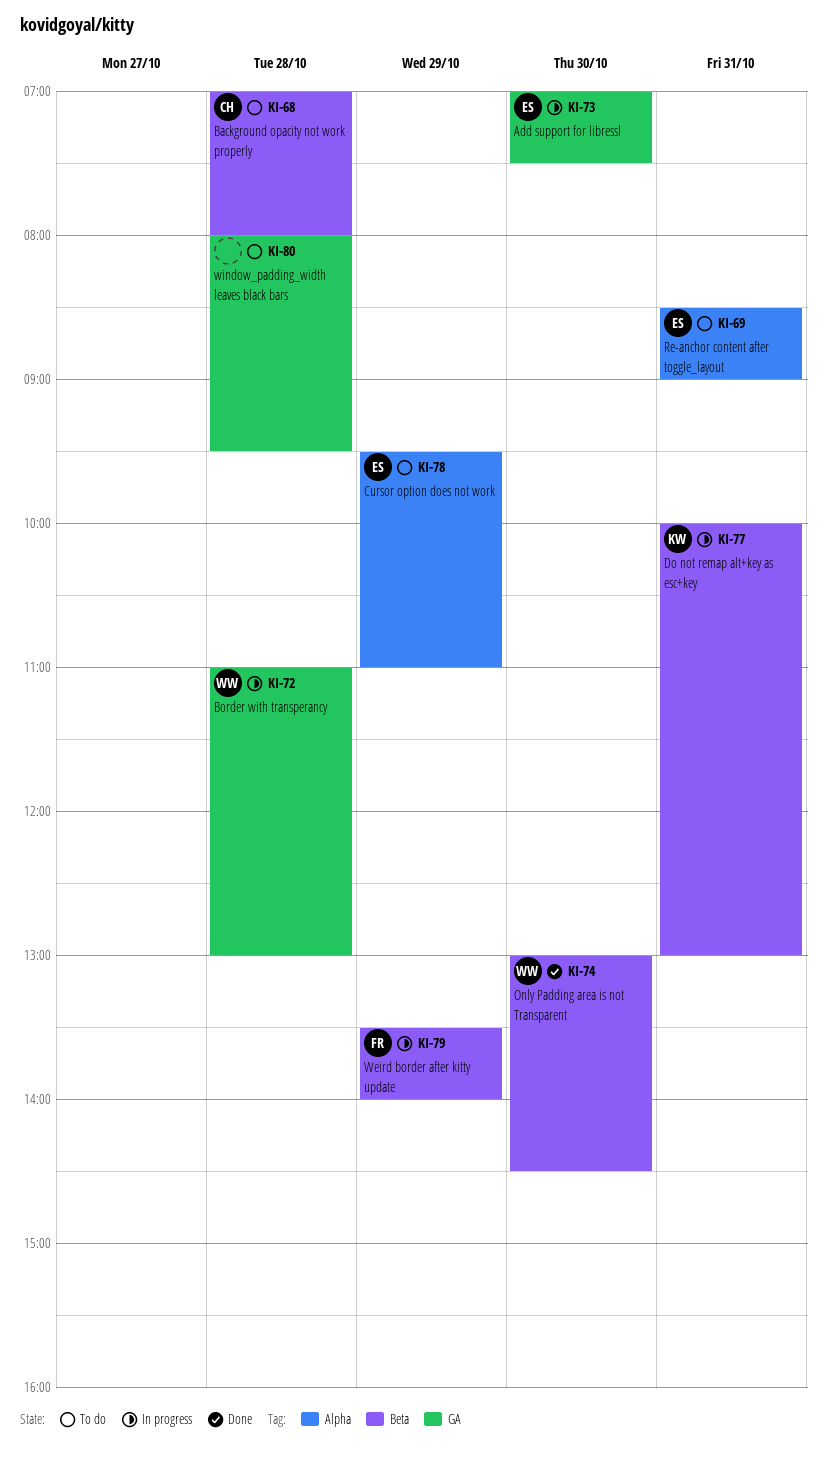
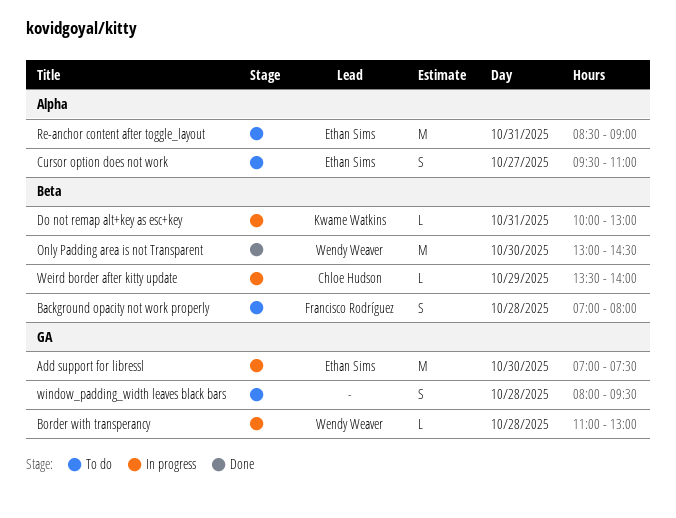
Background opacity not work properly, owner: Chloe Hudson -> Francisco Rodríguez
Cursor option does not work, day: Oct 29 -> Oct 27
Weird border after kitty update, owner: Francisco Rodríguez -> Chloe Hudson

